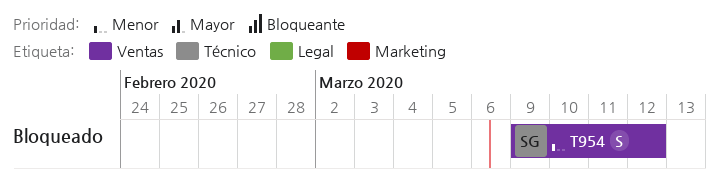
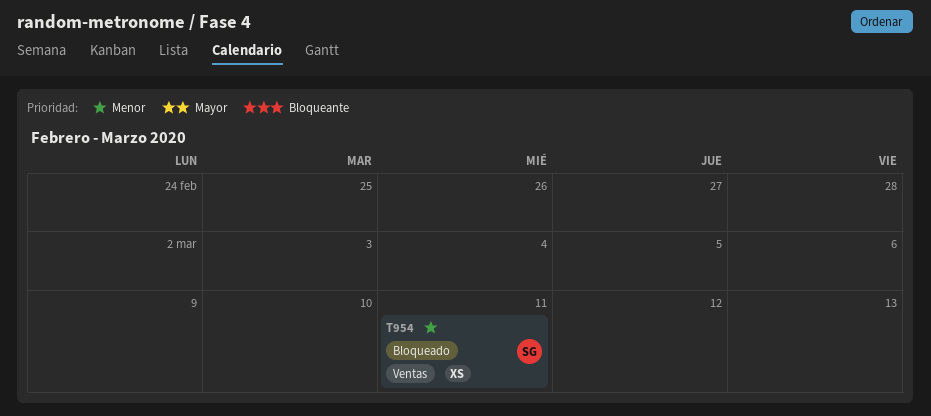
T954, estimate: S -> XS
T954, due: Mar 12 -> Mar 11

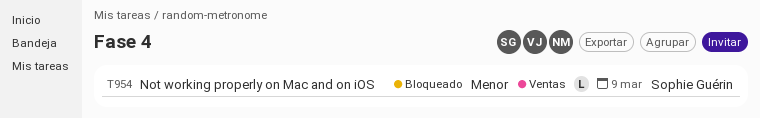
T954, estimate: XS -> L
T954, due: Mar 11 -> Mar 9

